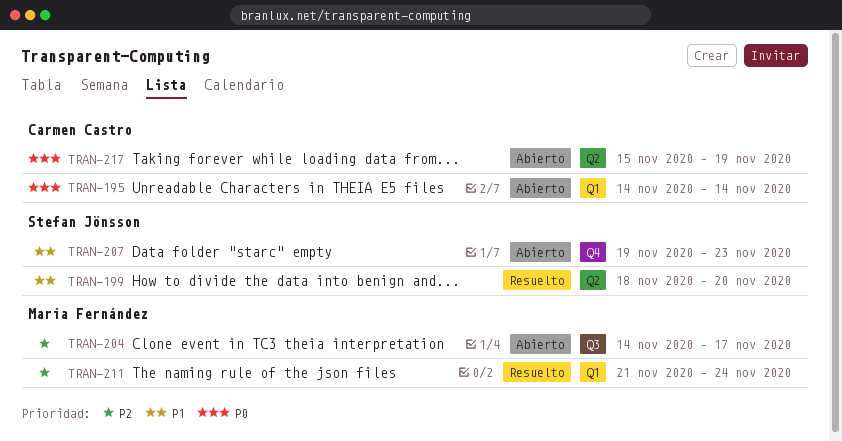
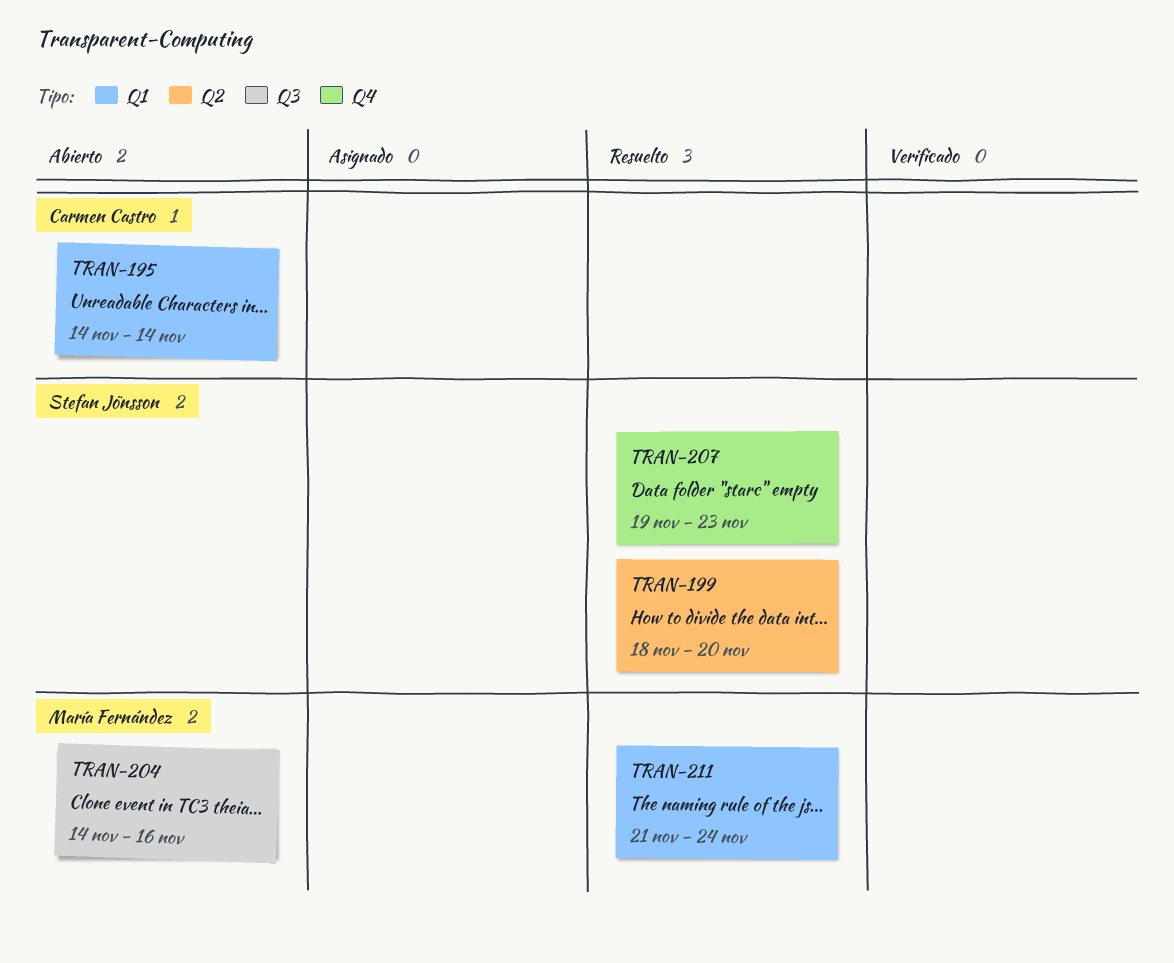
TRAN-204, due: Nov 17 -> Nov 16
TRAN-207, status: Abierto -> Resuelto
TRAN-217: present -> none

